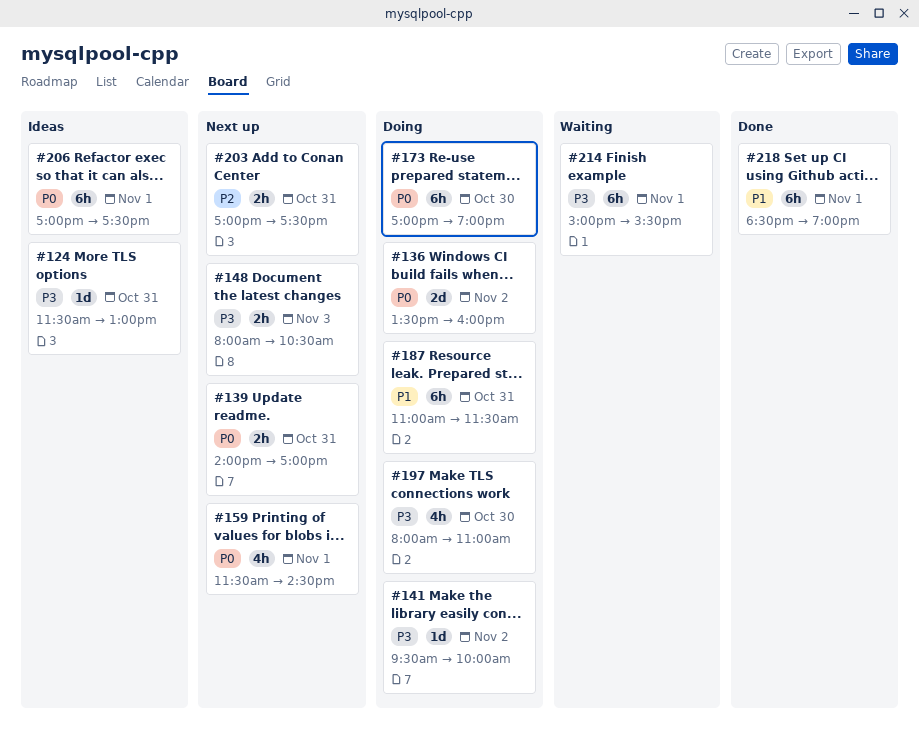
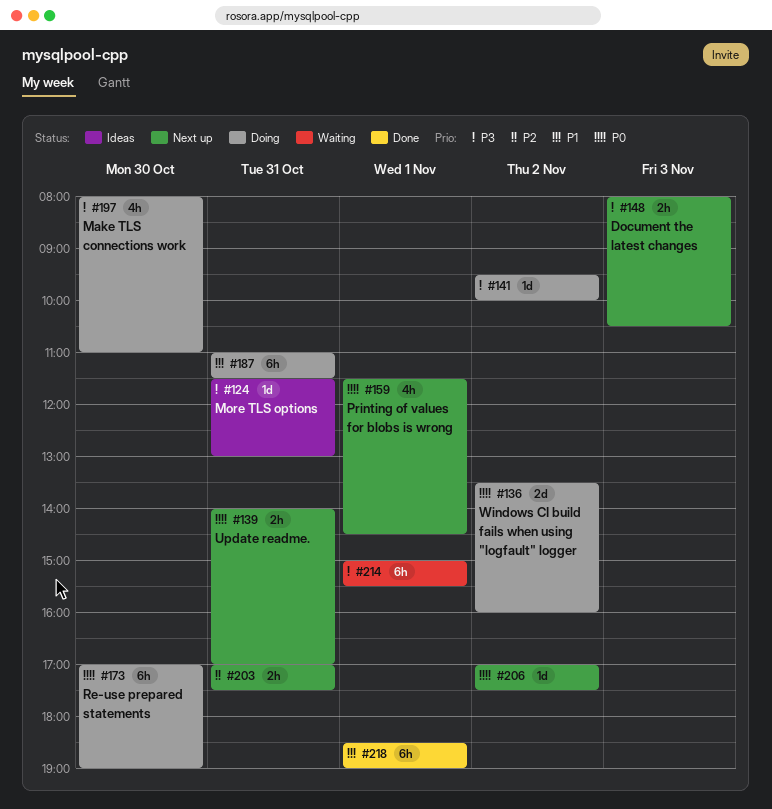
#206, status: Ideas -> Next up
#206, estimate: 6h -> 1d
#206, day: Nov 1 -> Nov 2

